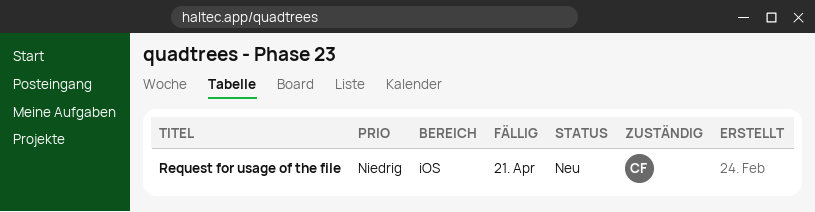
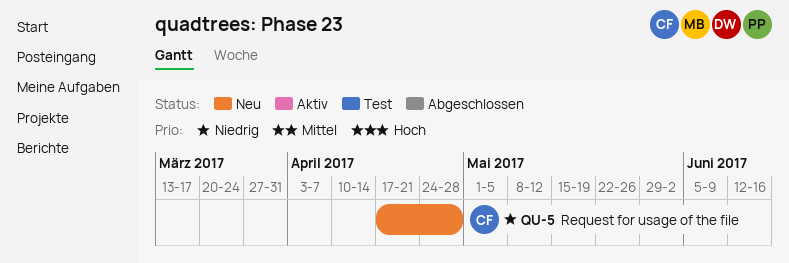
Request for usage of the file, due: Apr 21 -> Apr 28

